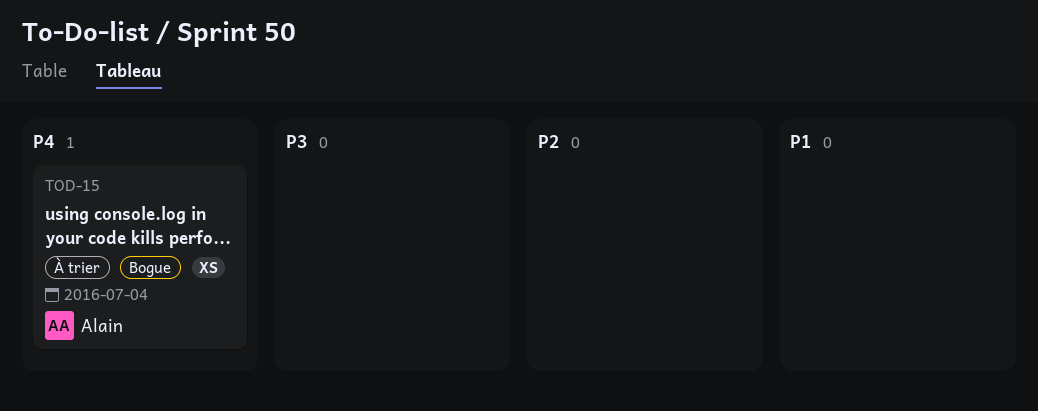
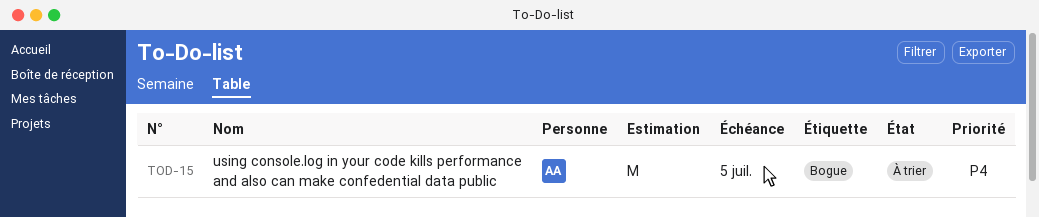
TOD-15, estimate: XS -> M
TOD-15, due: Jul 4 -> Jul 5

